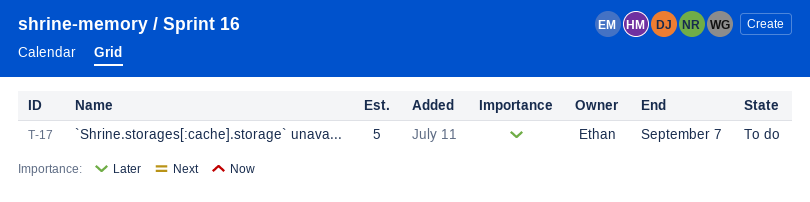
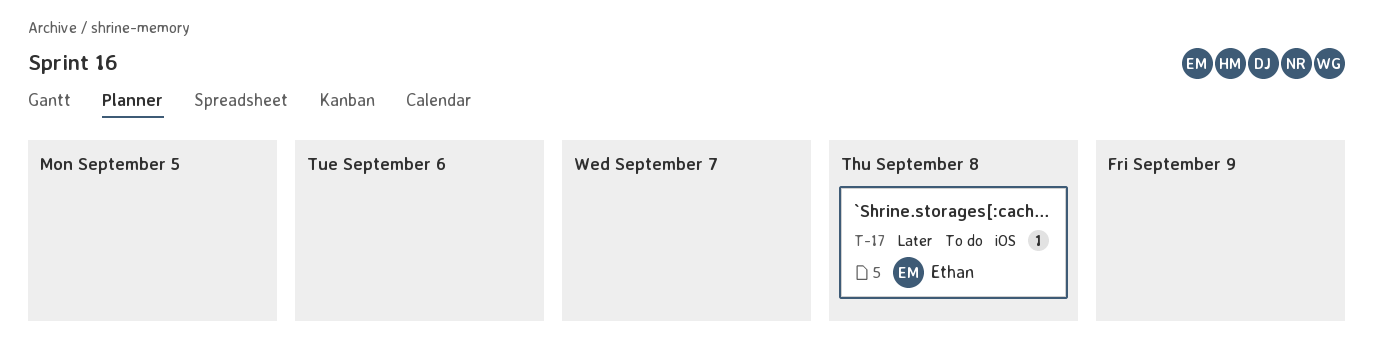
T-17, estimate: 5 -> 1
T-17, due: Sep 7 -> Sep 8

